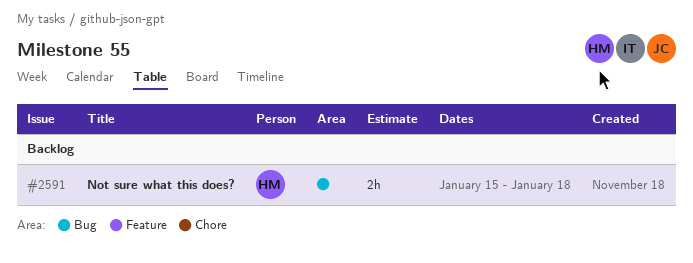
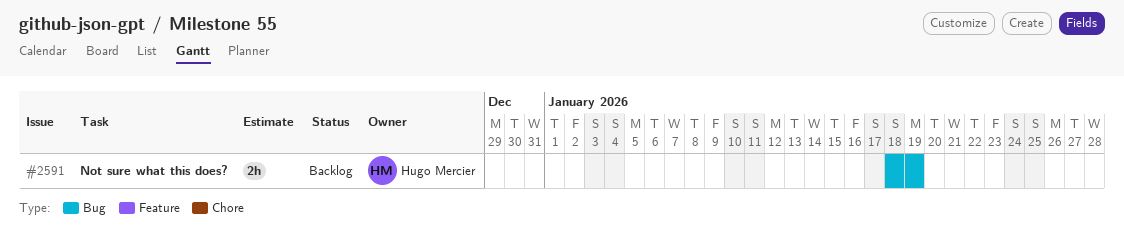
#2591, start: Jan 15 -> Jan 18
#2591, due: Jan 18 -> Jan 19

